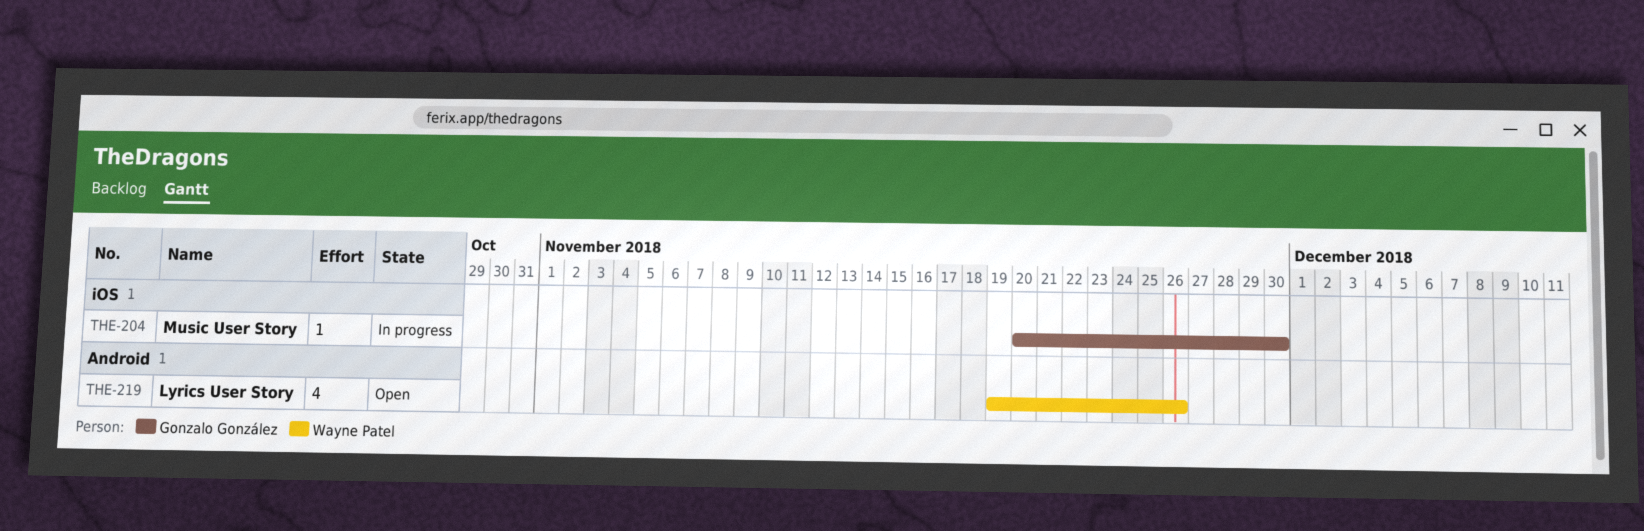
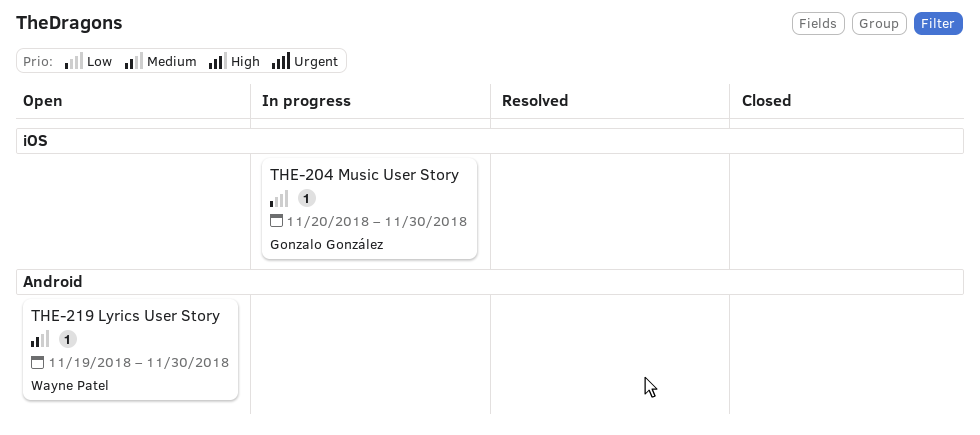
THE-219, estimate: 4 -> 1
THE-219, due: Nov 26 -> Nov 30

